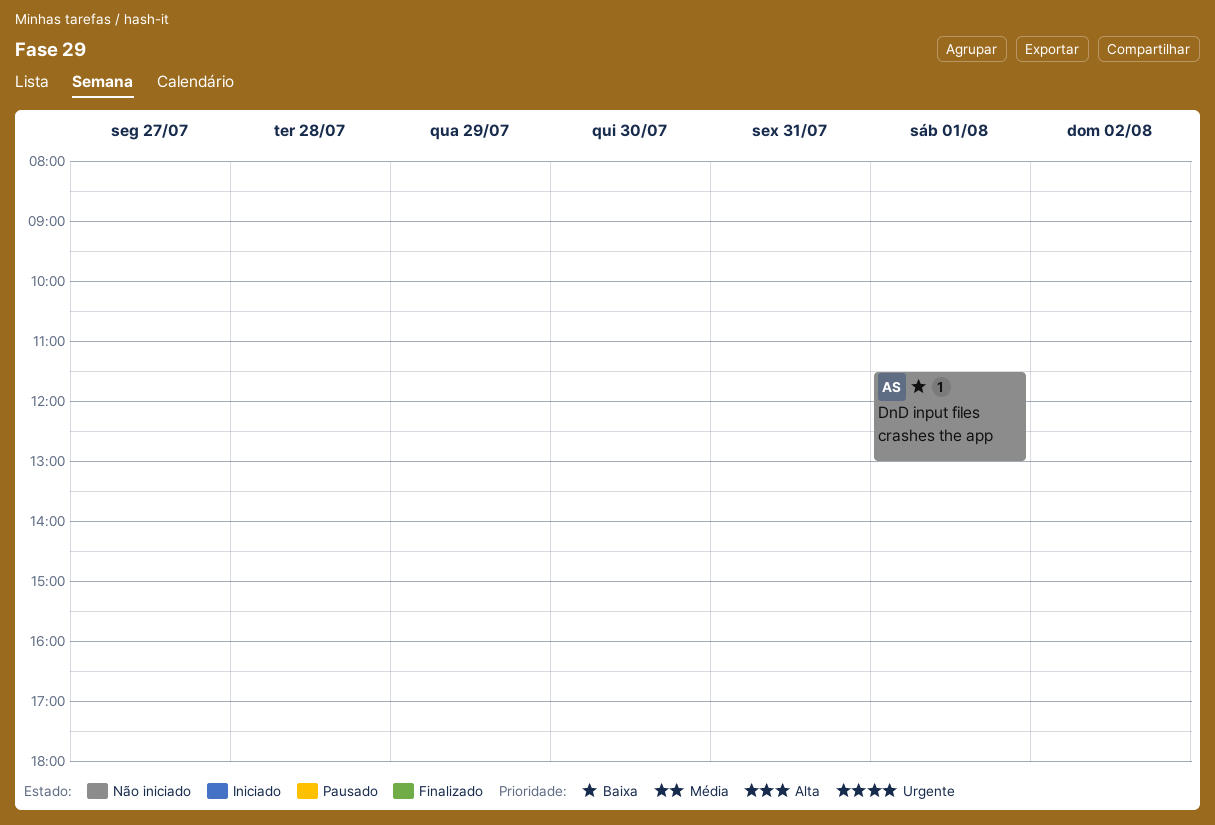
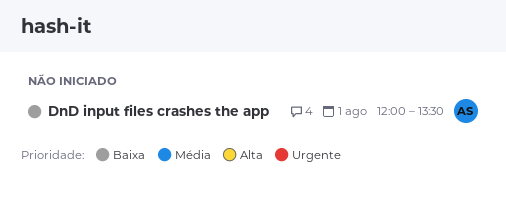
DnD input files crashes the app, begins: 11:30 -> 12:00
DnD input files crashes the app, ends: 13:00 -> 13:30

